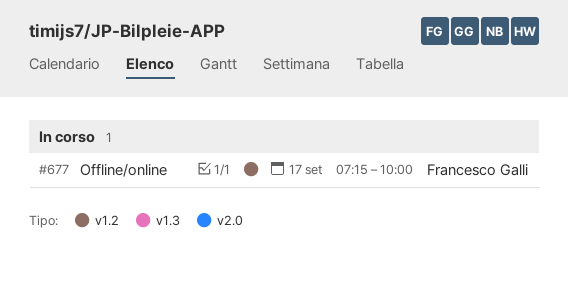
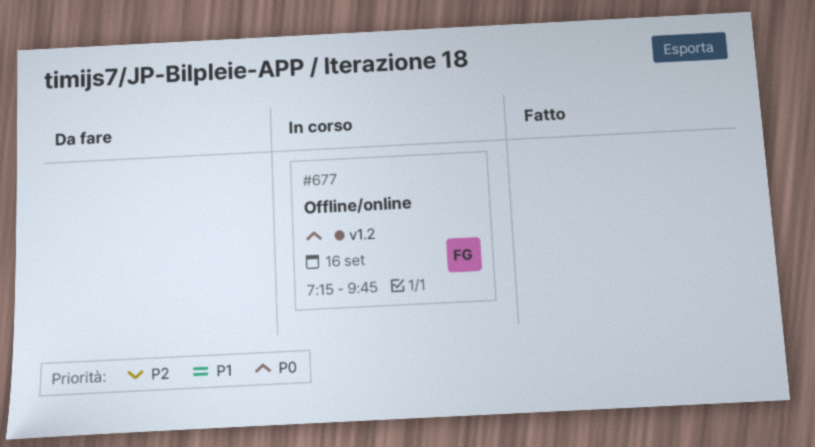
#677, day: Sep 17 -> Sep 16
#677, ends: 10:00 -> 09:45

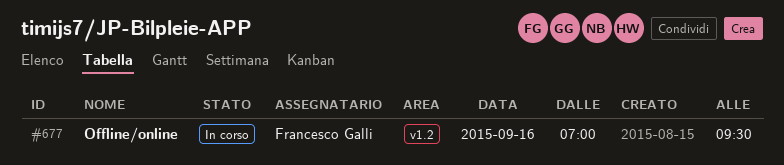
#677, begins: 07:15 -> 07:00
#677, ends: 09:45 -> 09:30

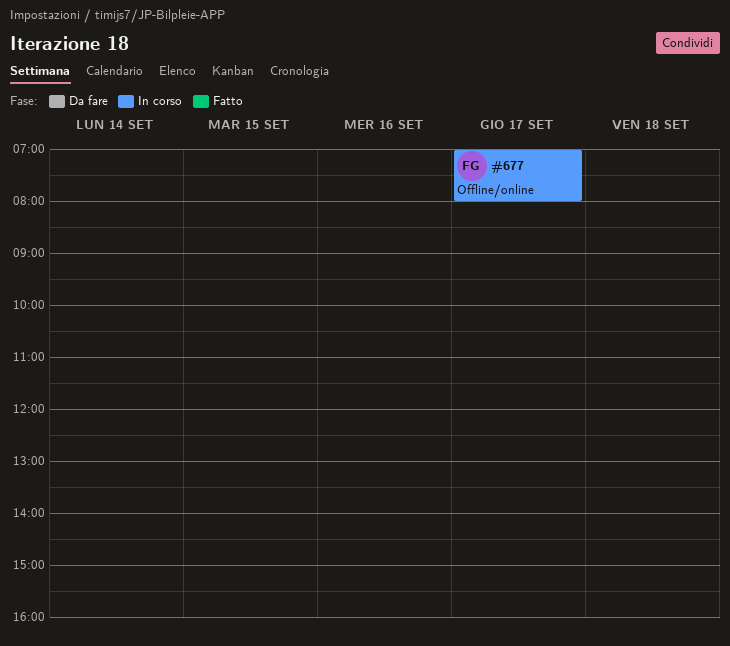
#677, day: Sep 16 -> Sep 17
#677, ends: 09:30 -> 08:00

